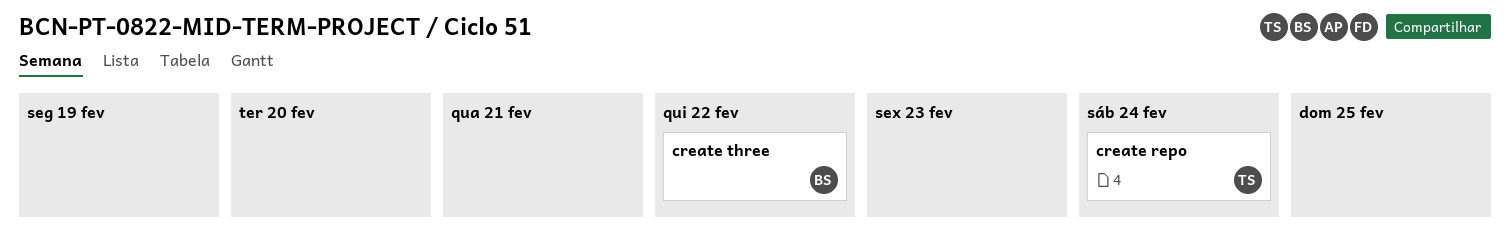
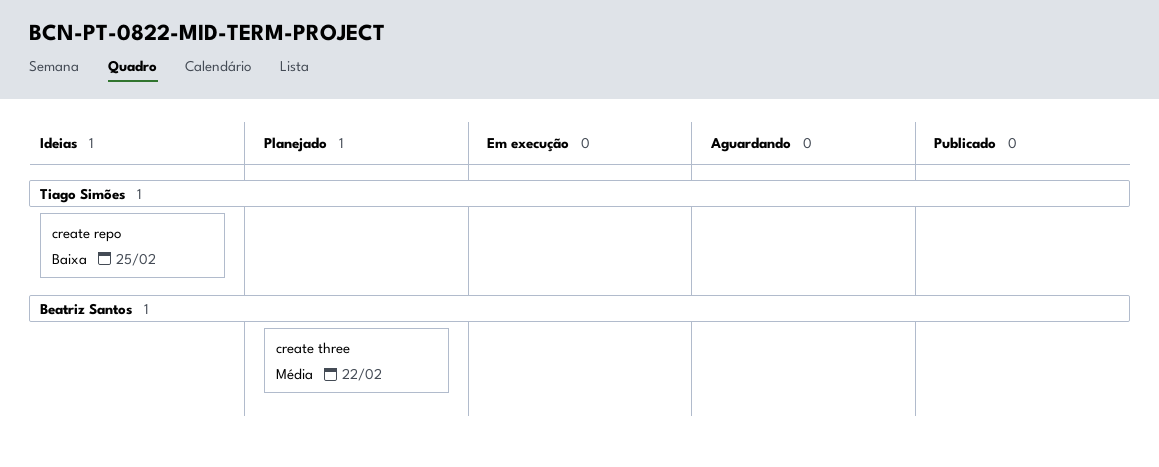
create repo, due: Feb 24 -> Feb 25

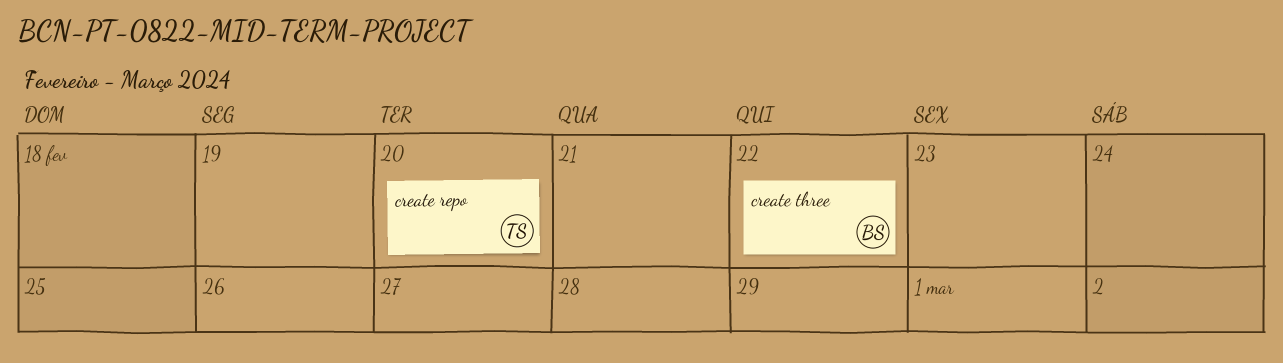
create repo, due: Feb 25 -> Feb 20

